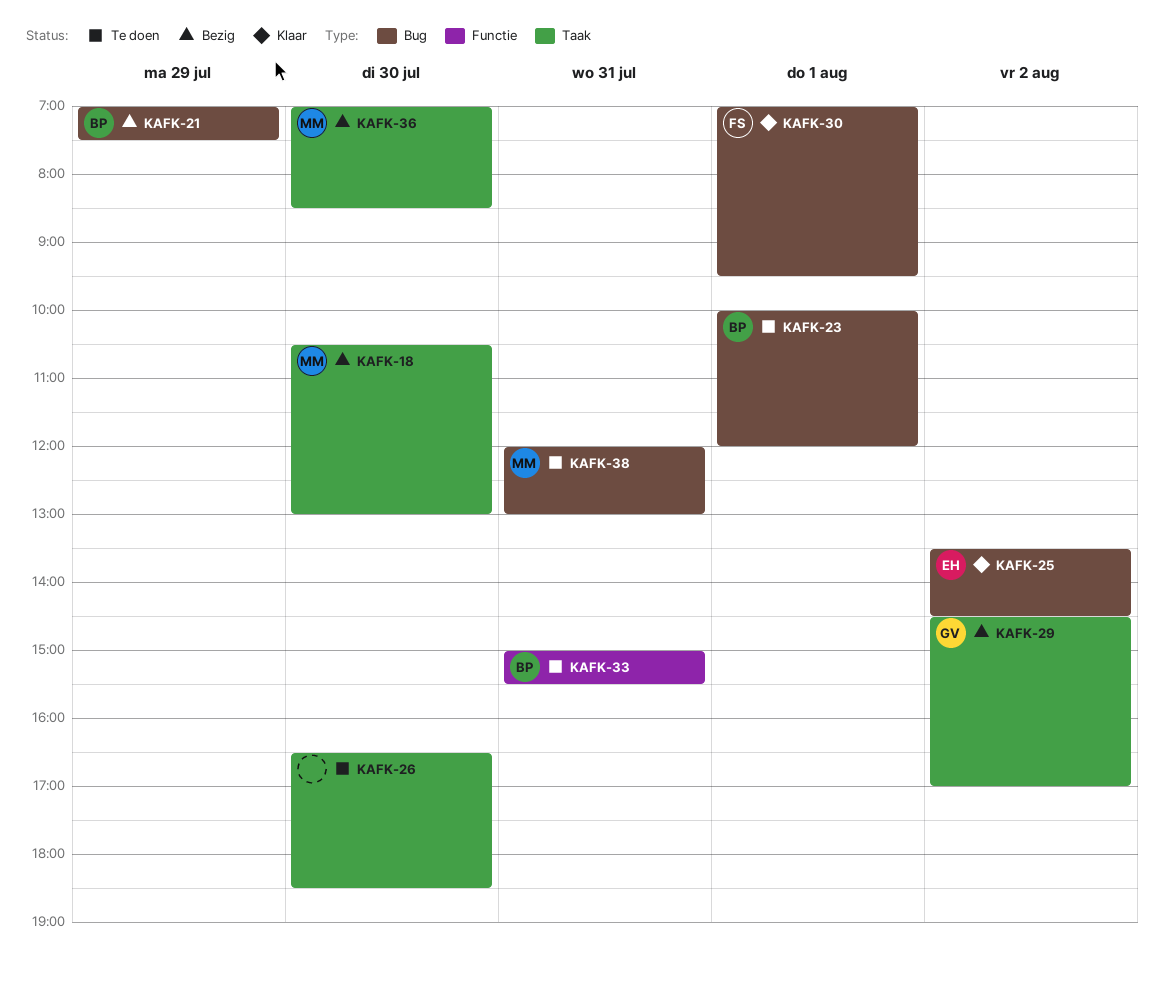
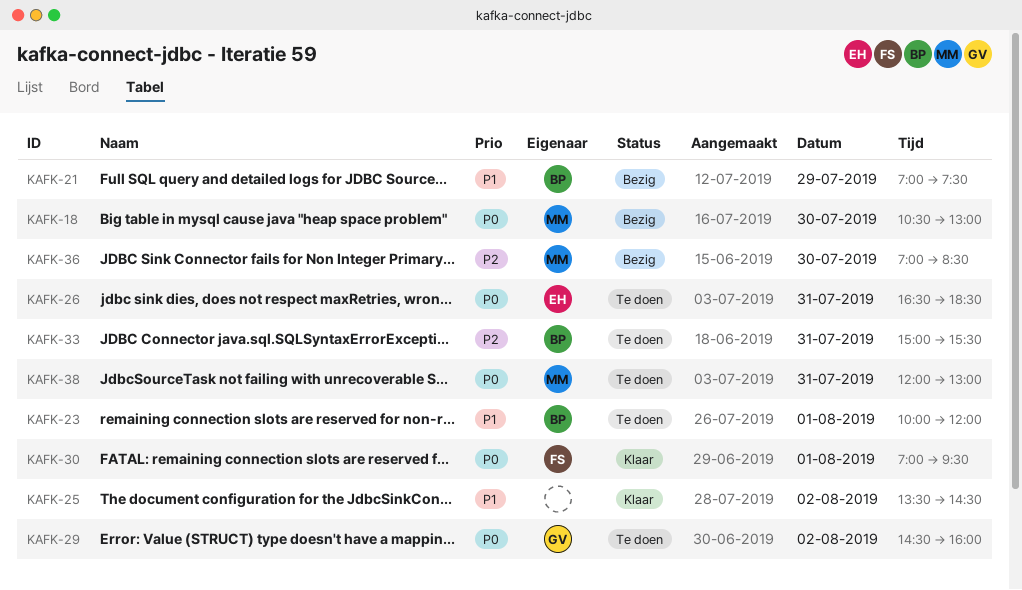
KAFK-25, owner: EH -> none
KAFK-26, owner: none -> EH
KAFK-26, day: Jul 30 -> Jul 31
KAFK-29, status: Bezig -> Te doen
KAFK-29, ends: 17:00 -> 16:00

